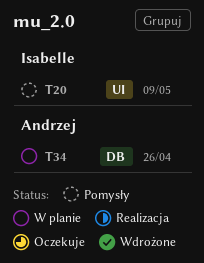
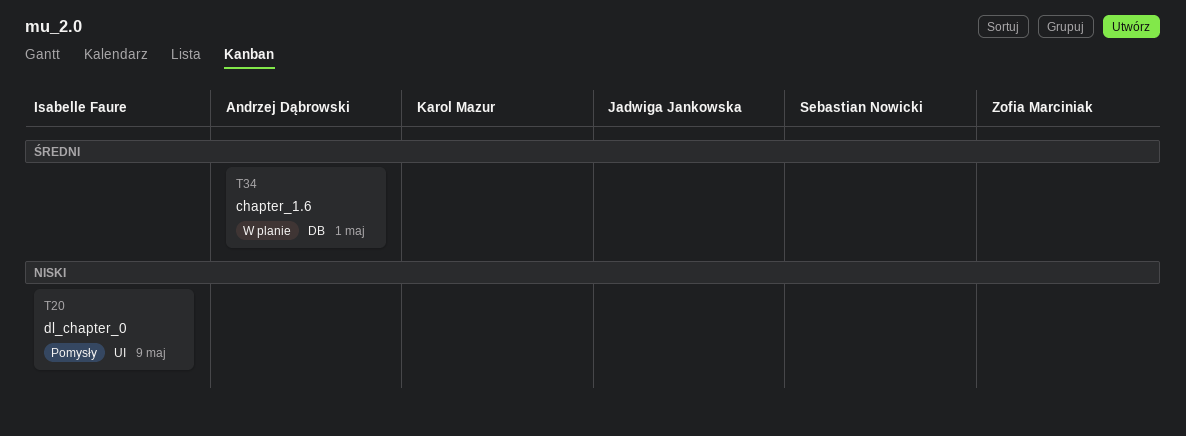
T34, due: Apr 26 -> May 1

